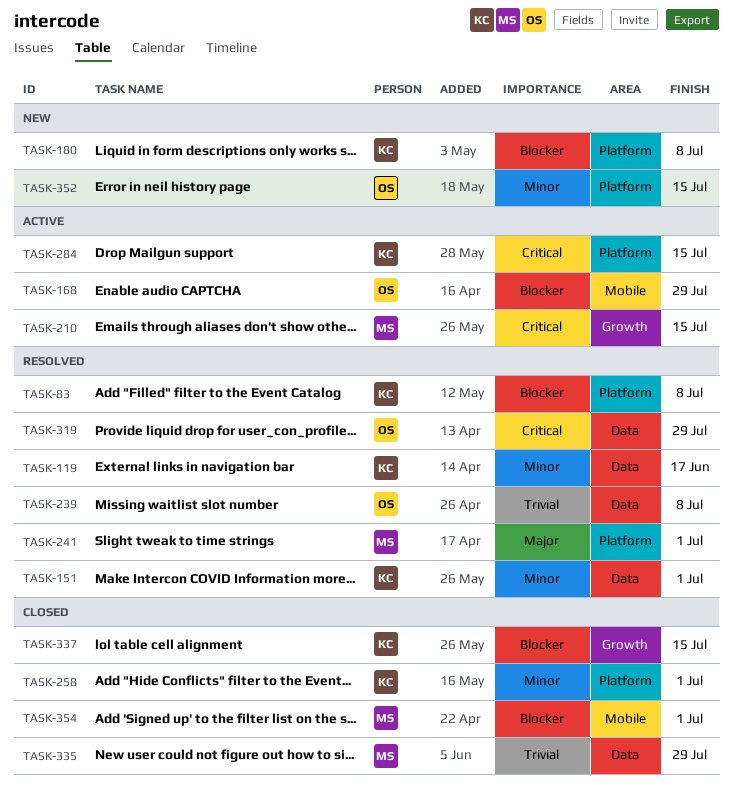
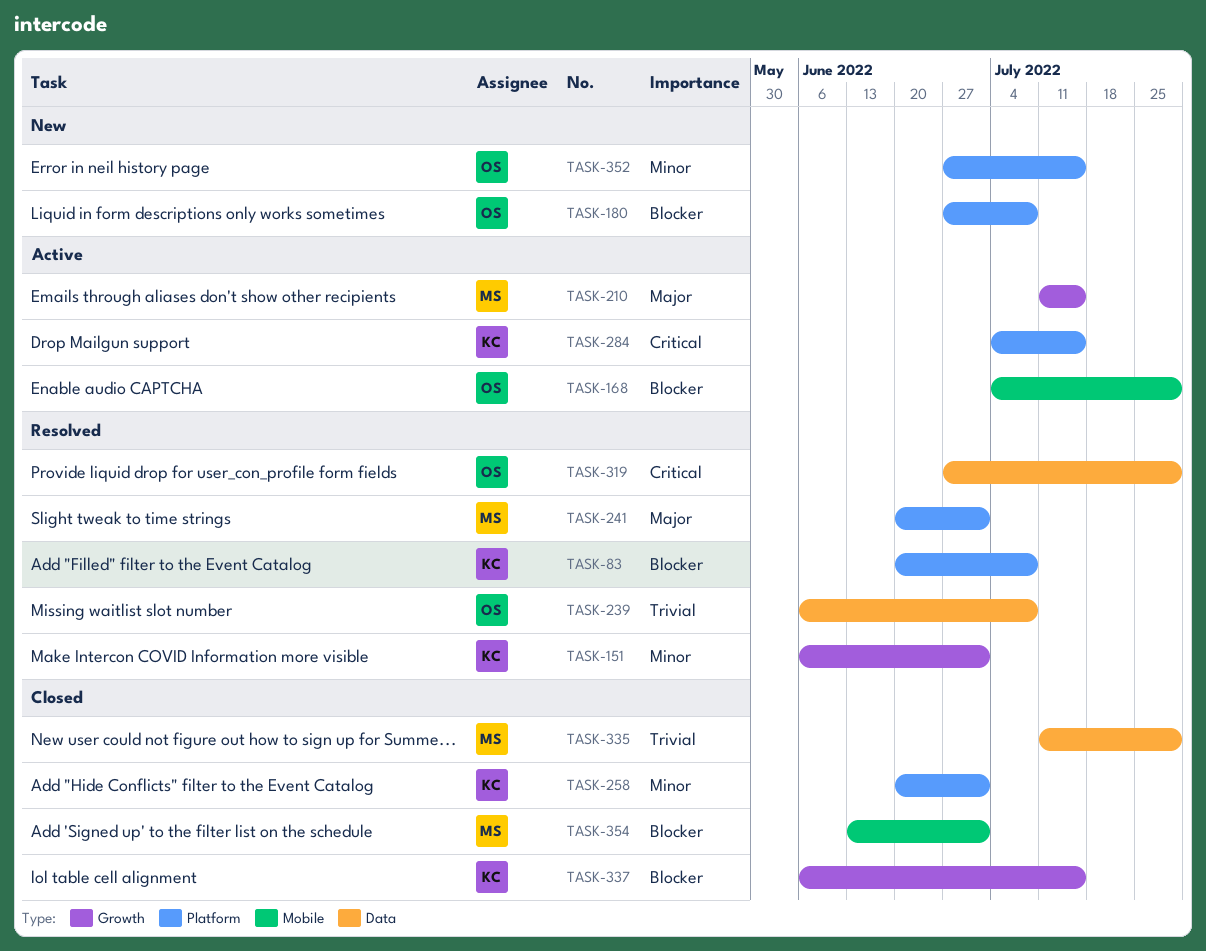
TASK-119: present -> none
TASK-151, label: Data -> Growth
TASK-180, owner: KC -> OS
TASK-210, priority: Critical -> Major

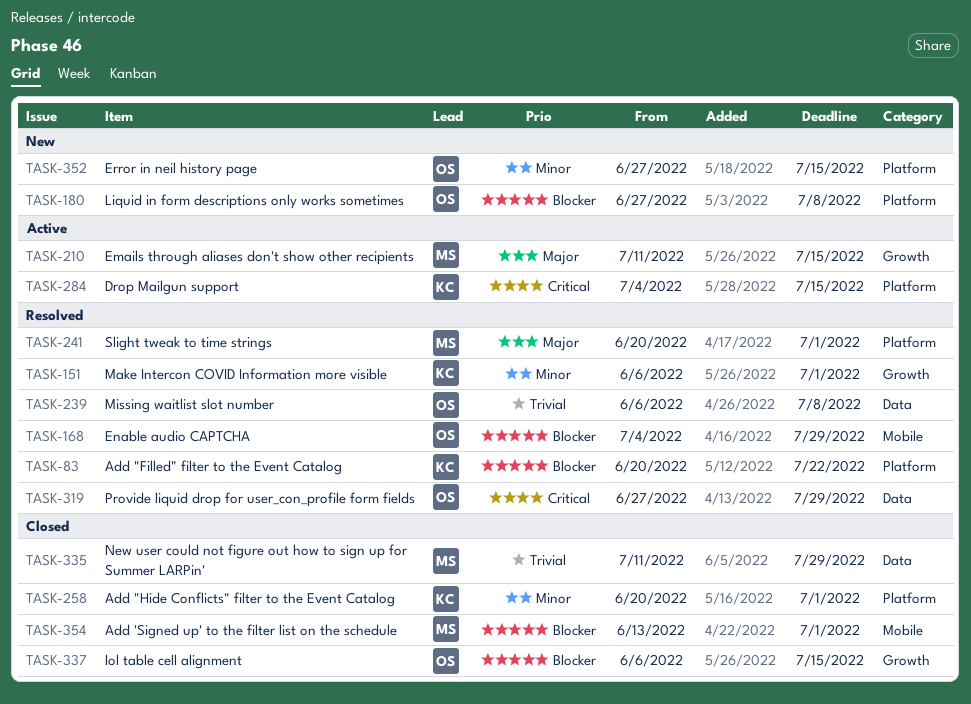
TASK-83, due: Jul 8 -> Jul 22
TASK-168, status: Active -> Resolved
TASK-337, owner: KC -> OS

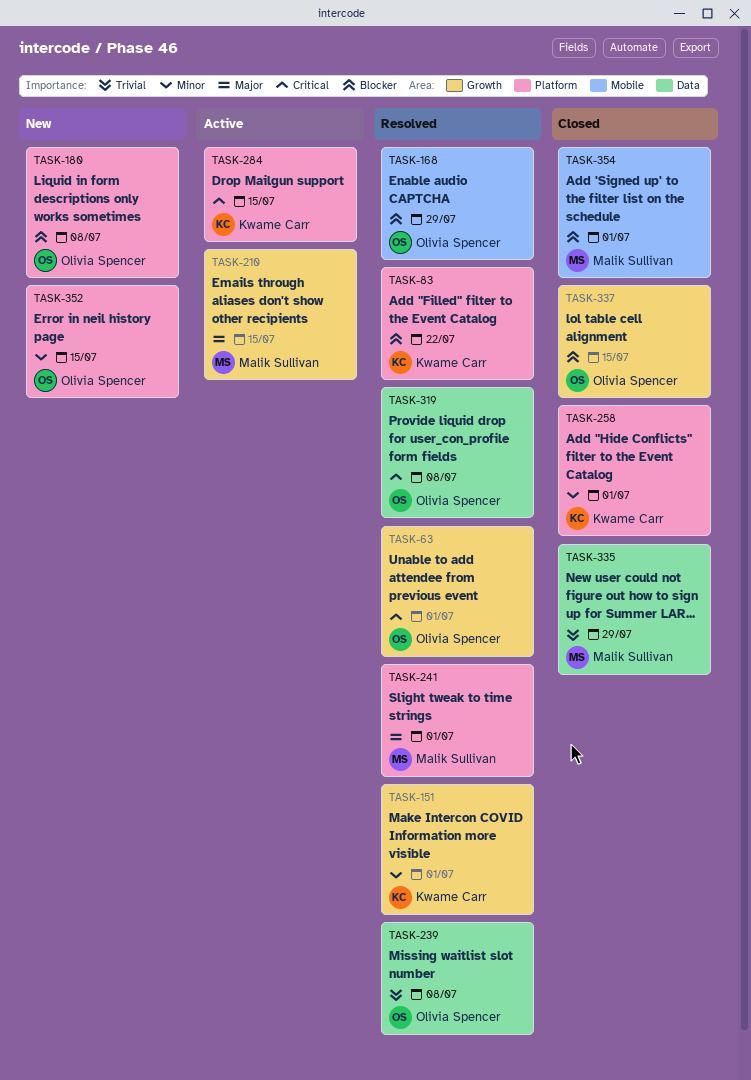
TASK-63: none -> present
TASK-319, due: Jul 29 -> Jul 8

